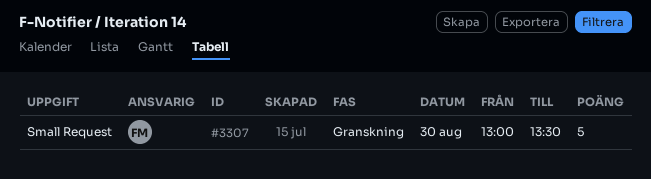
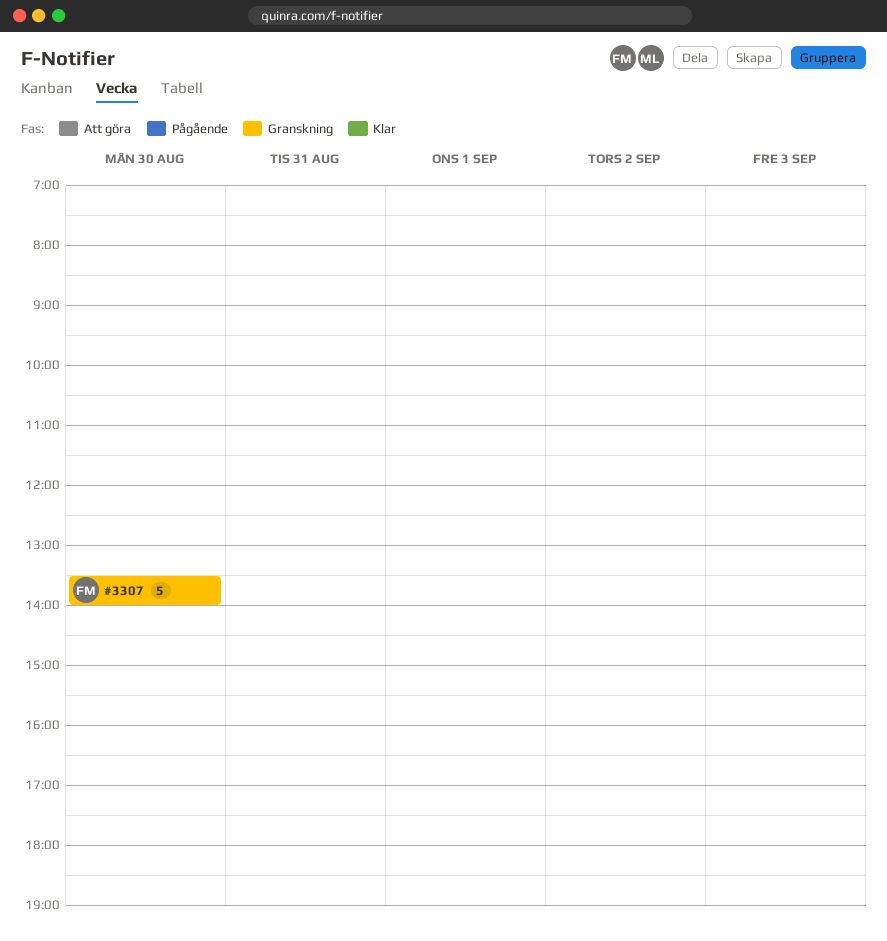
#3307, begins: 13:00 -> 13:30
#3307, ends: 13:30 -> 14:00

